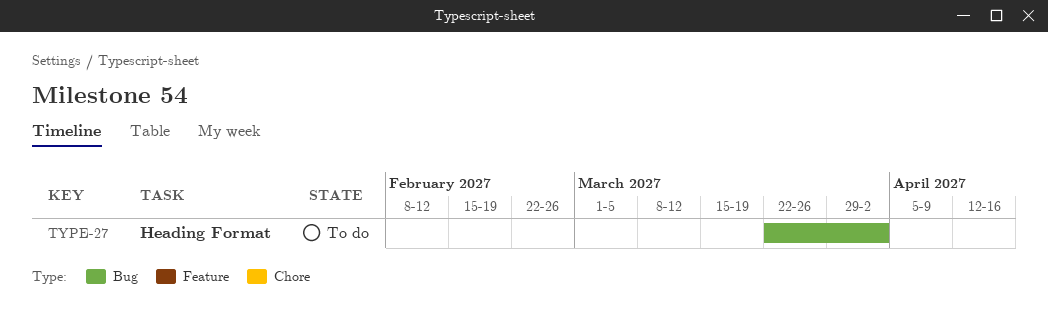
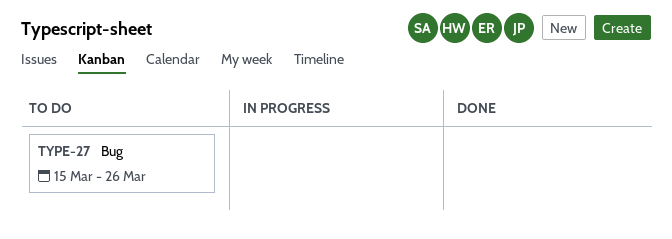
TYPE-27, start: Mar 22 -> Mar 15
TYPE-27, due: Apr 2 -> Mar 26

